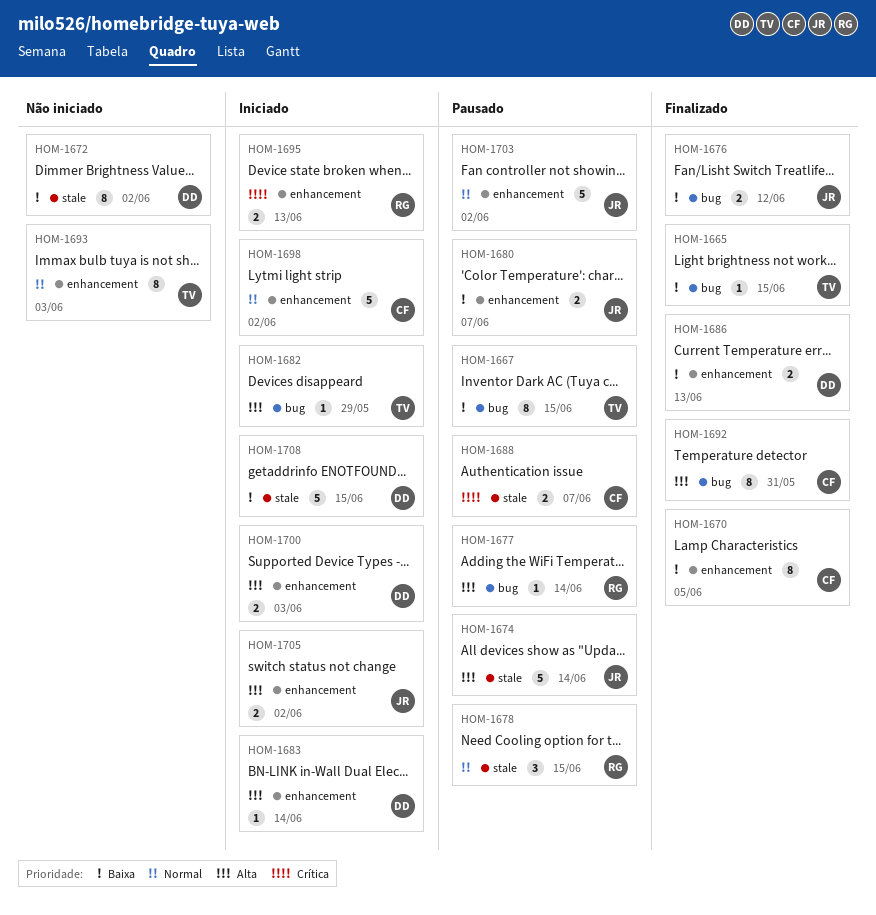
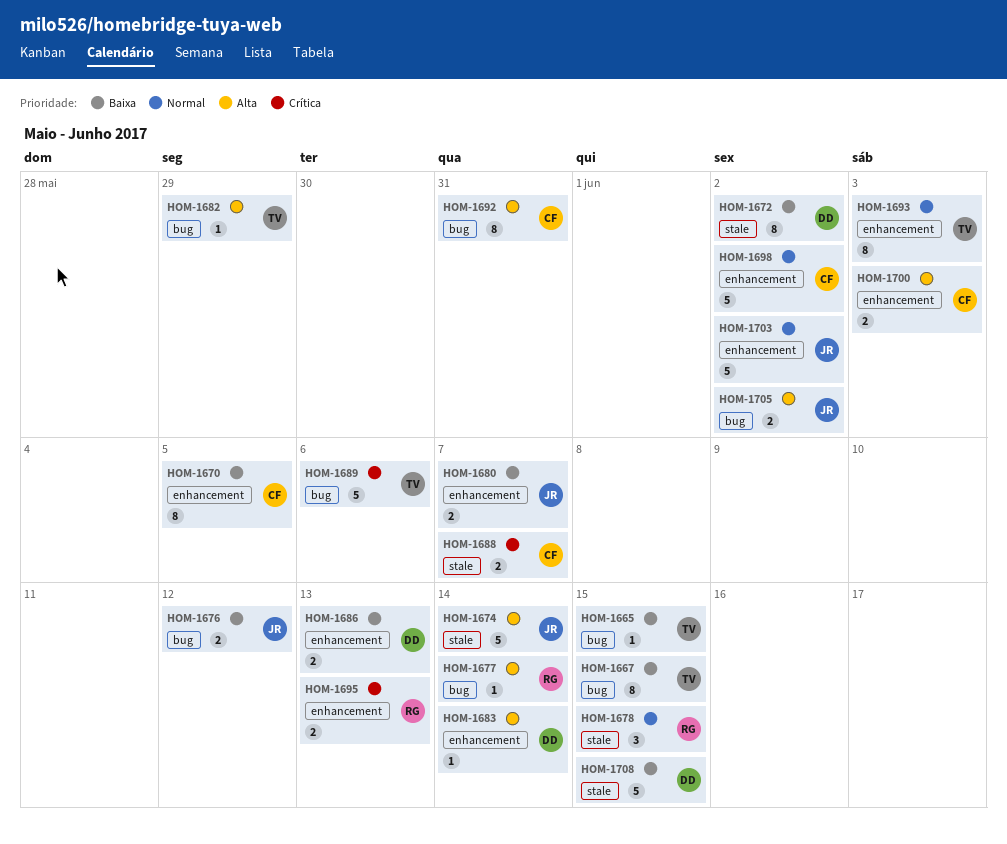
HOM-1689: none -> present
HOM-1700, owner: DD -> CF
HOM-1705, label: enhancement -> bug

